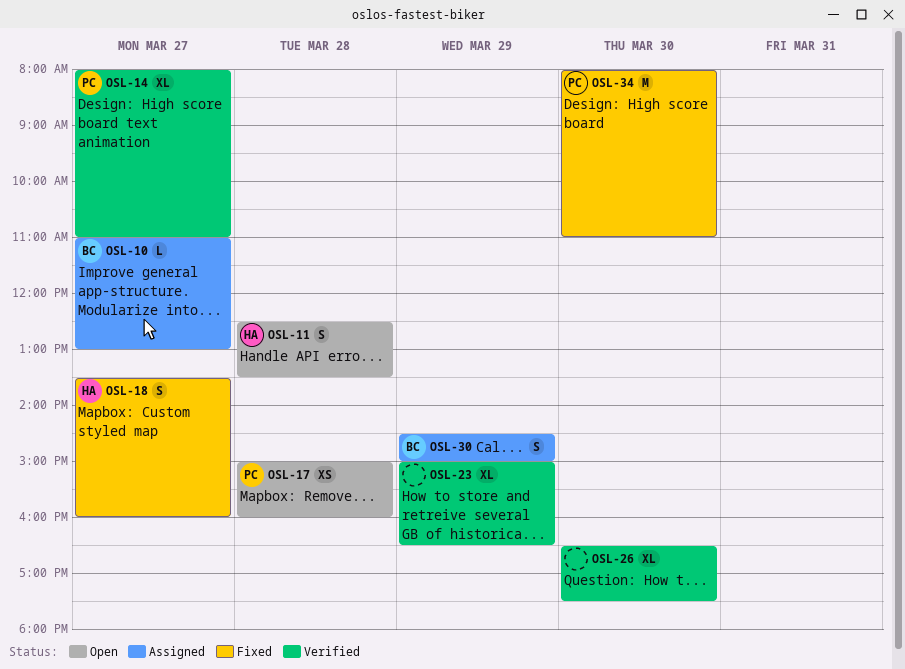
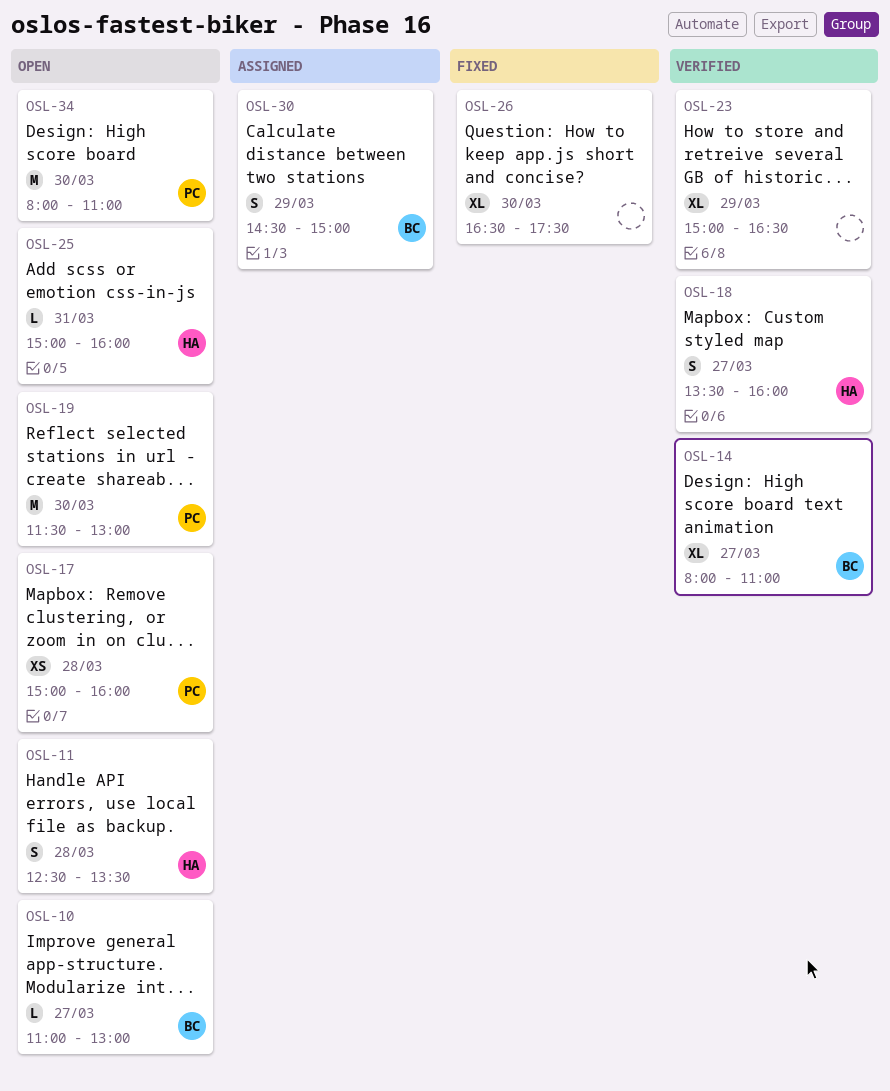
OSL-10, status: Assigned -> Open
OSL-14, owner: PC -> BC
OSL-18, status: Fixed -> Verified
OSL-19: none -> present
OSL-25: none -> present
OSL-26, status: Verified -> Fixed
OSL-34, status: Fixed -> Open

